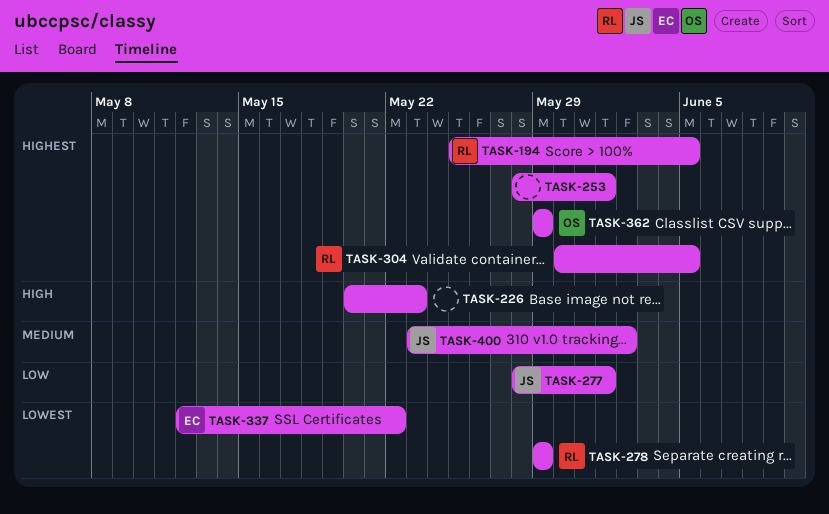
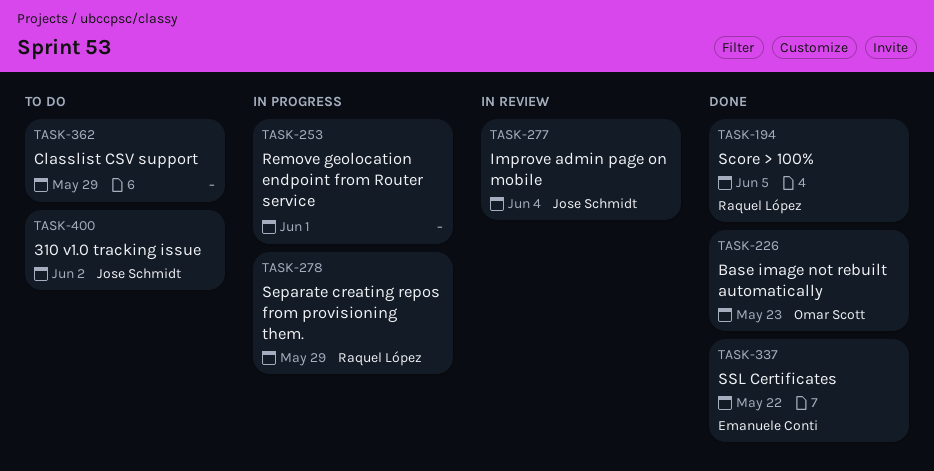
TASK-226, owner: none -> Omar Scott
TASK-277, due: Jun 1 -> Jun 4
TASK-304: present -> none
TASK-362, owner: Omar Scott -> none

